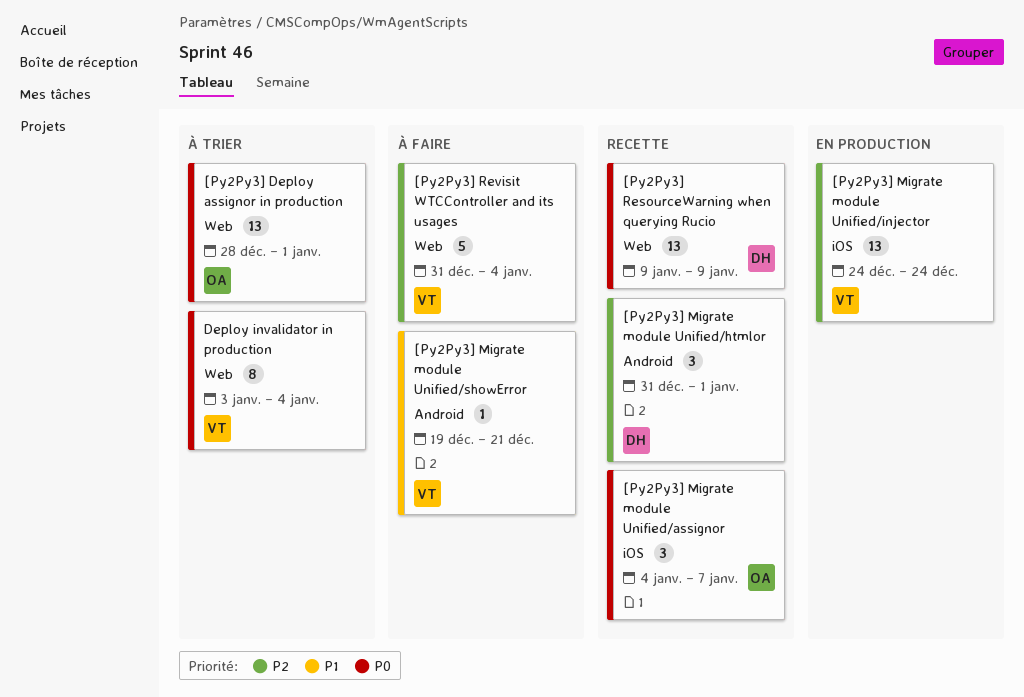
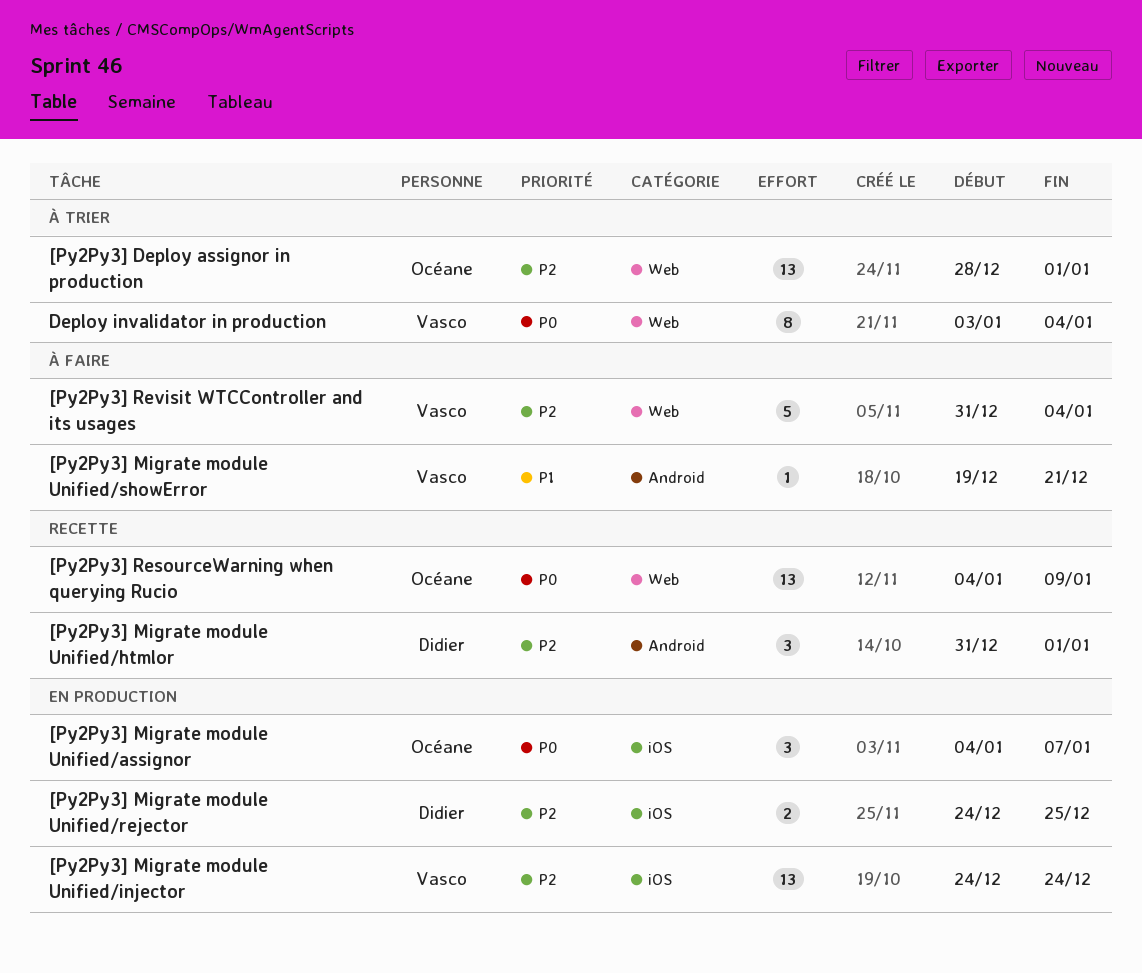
[Py2Py3] Deploy assignor in production, priority: P0 -> P2
[Py2Py3] Migrate module Unified/assignor, status: Recette -> En production
[Py2Py3] Migrate module Unified/rejector: none -> present
[Py2Py3] ResourceWarning when querying Rucio, owner: Didier -> Océane
[Py2Py3] ResourceWarning when querying Rucio, start: Jan 9 -> Jan 4

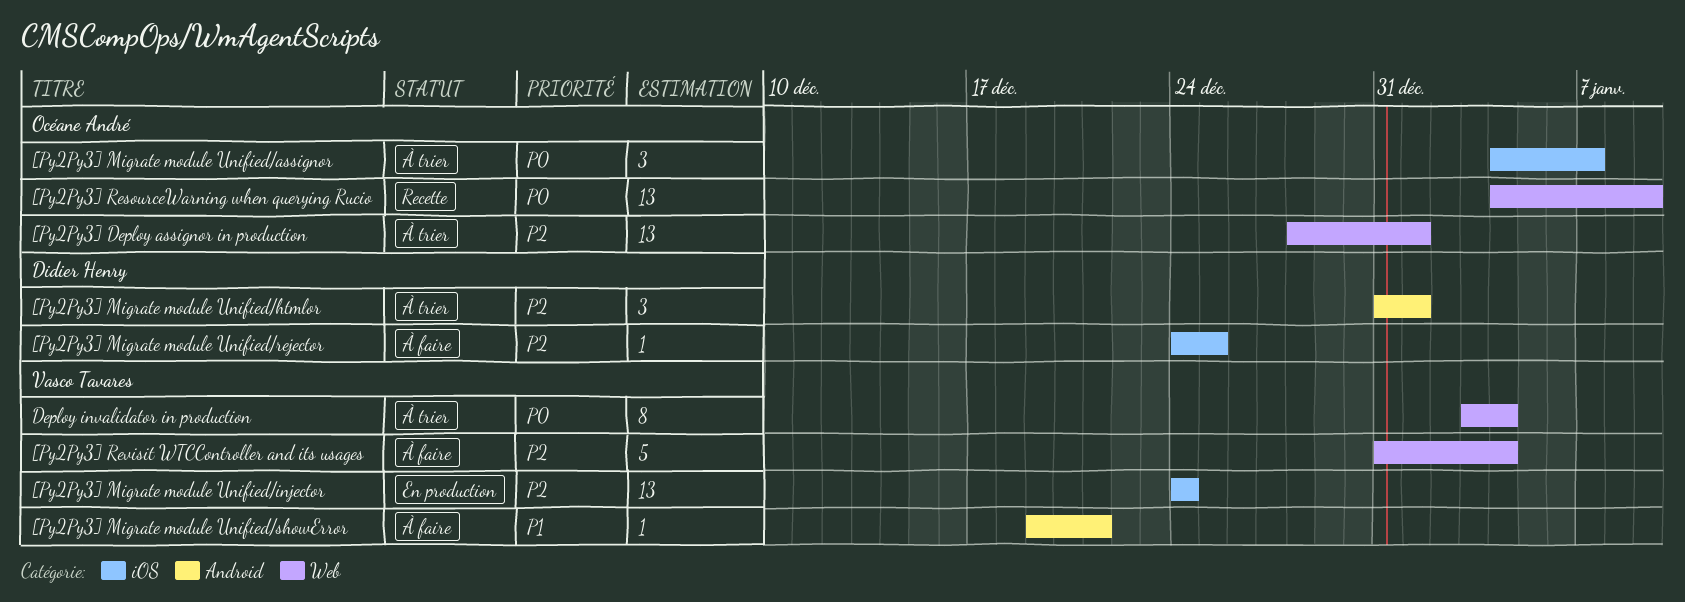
[Py2Py3] Migrate module Unified/assignor, status: En production -> À trier
[Py2Py3] Migrate module Unified/htmlor, status: Recette -> À trier
[Py2Py3] Migrate module Unified/rejector, status: En production -> À faire
[Py2Py3] Migrate module Unified/rejector, estimate: 2 -> 1

